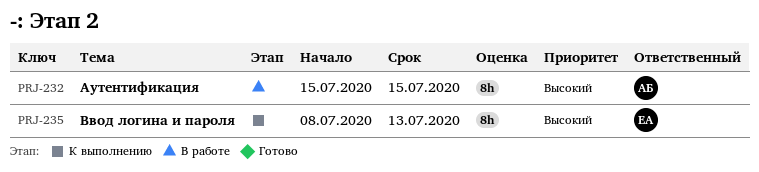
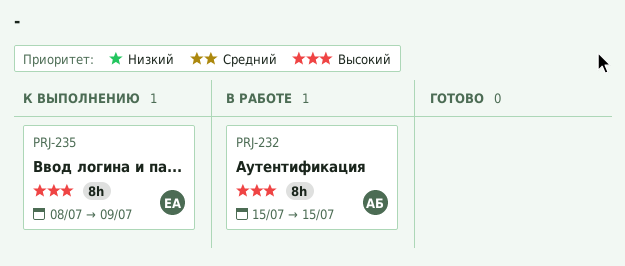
PRJ-235, due: Jul 13 -> Jul 9

